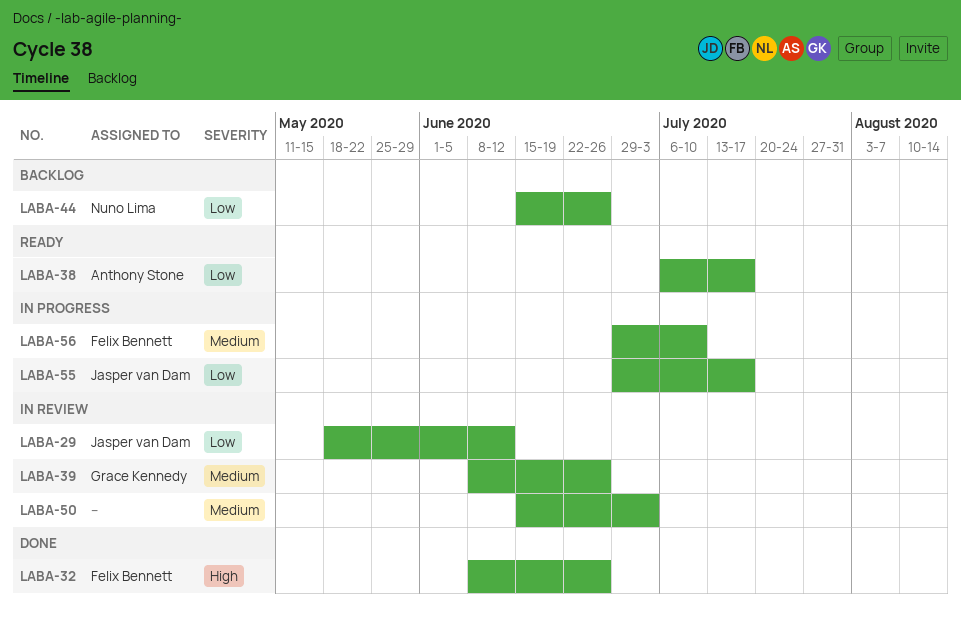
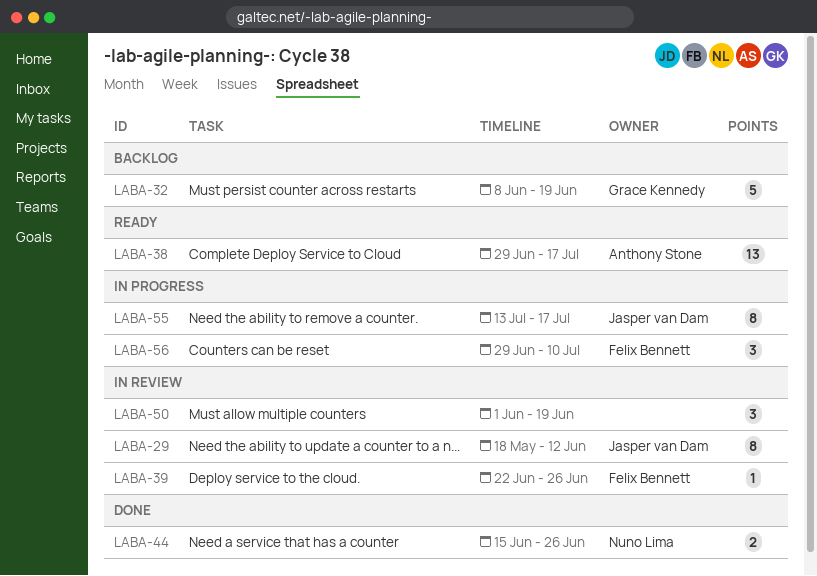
LABA-32, status: Done -> Backlog
LABA-32, owner: Felix Bennett -> Grace Kennedy
LABA-32, due: Jun 26 -> Jun 19
LABA-38, start: Jul 6 -> Jun 29
LABA-39, owner: Grace Kennedy -> Felix Bennett
LABA-39, start: Jun 8 -> Jun 22
LABA-44, status: Backlog -> Done
LABA-50, start: Jun 15 -> Jun 1
LABA-50, due: Jul 3 -> Jun 19
LABA-55, start: Jun 29 -> Jul 13

